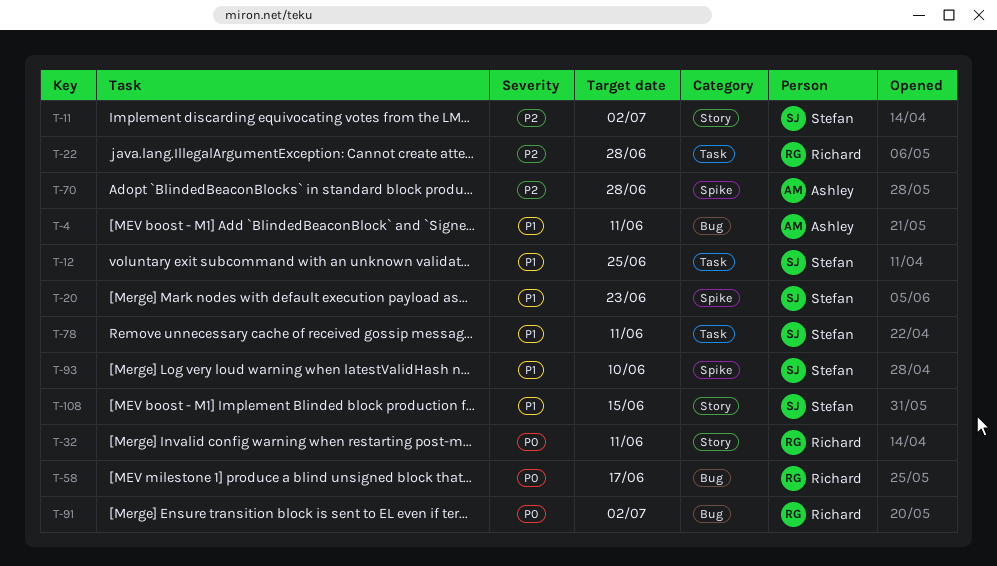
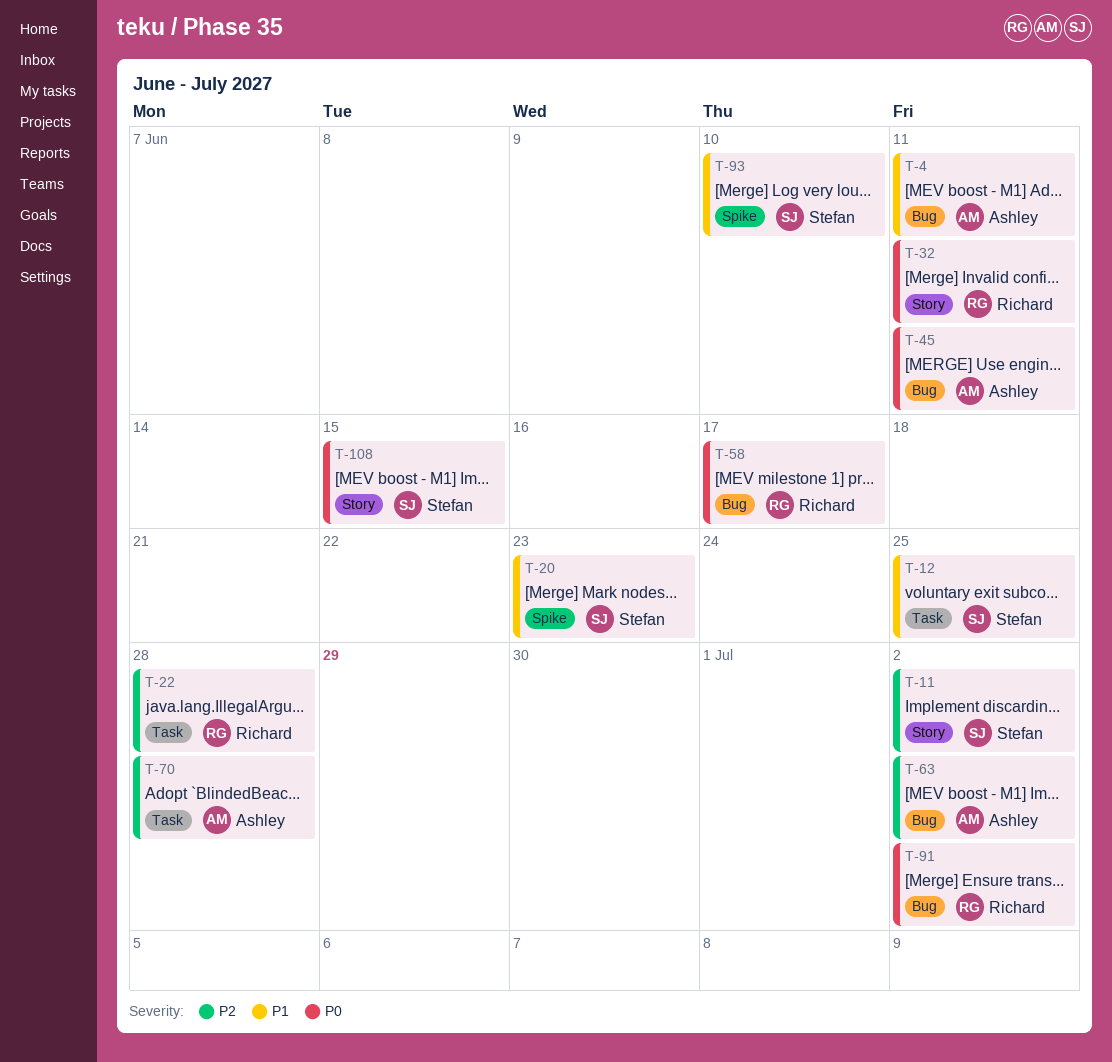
T-45: none -> present
T-63: none -> present
T-70, label: Spike -> Task
T-78: present -> none
T-108, priority: P1 -> P0

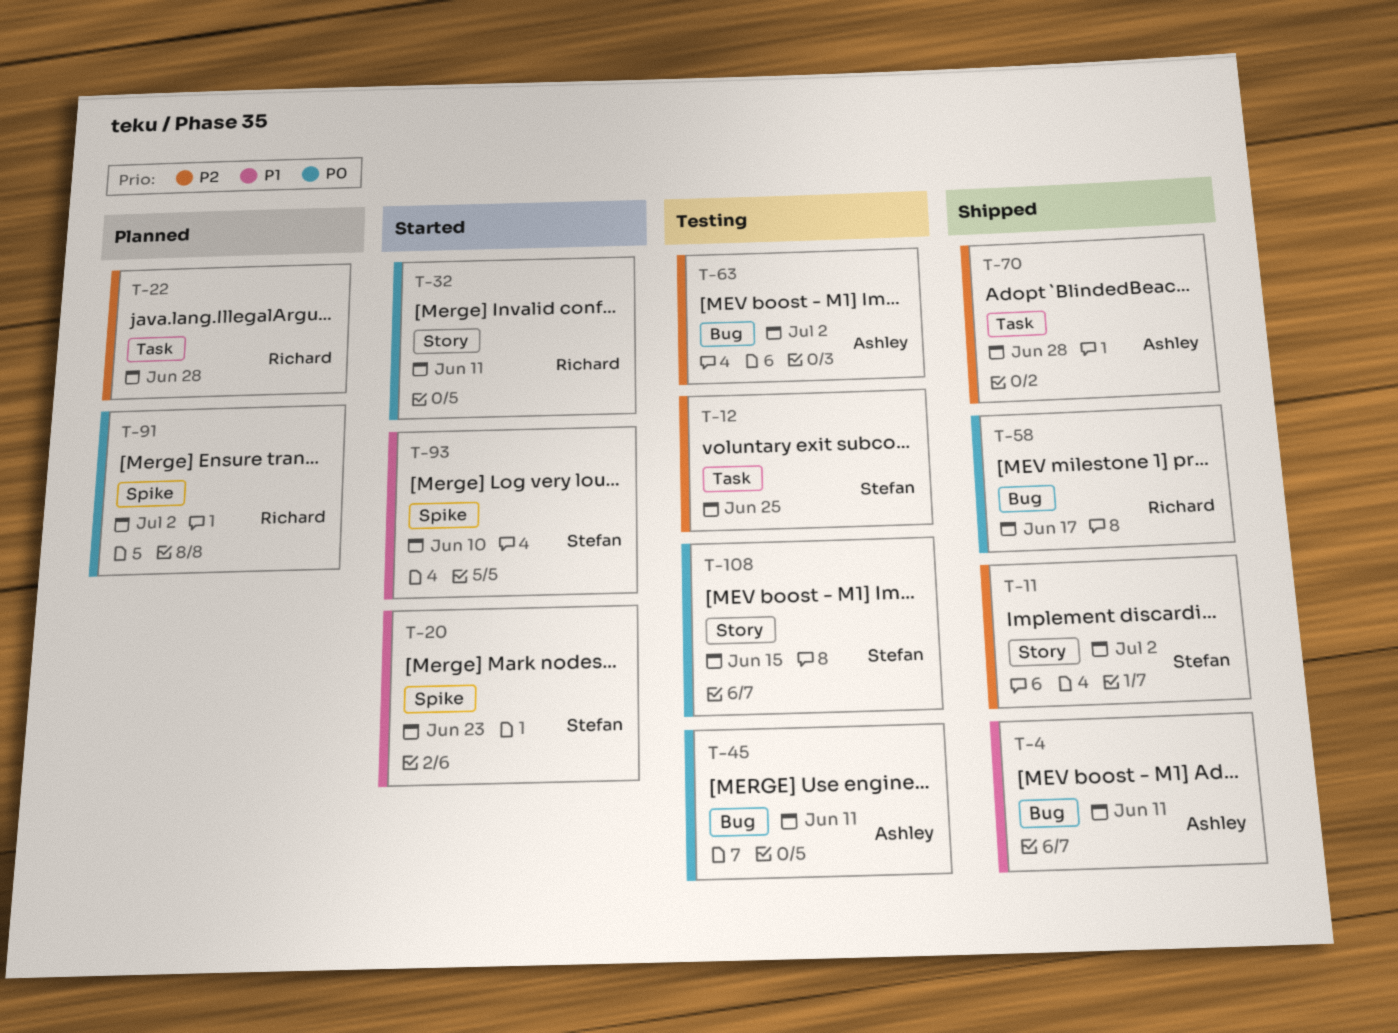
T-12, priority: P1 -> P2
T-91, label: Bug -> Spike

